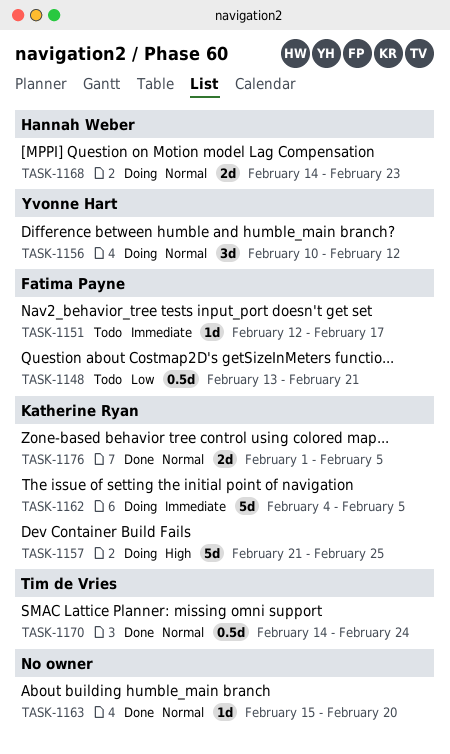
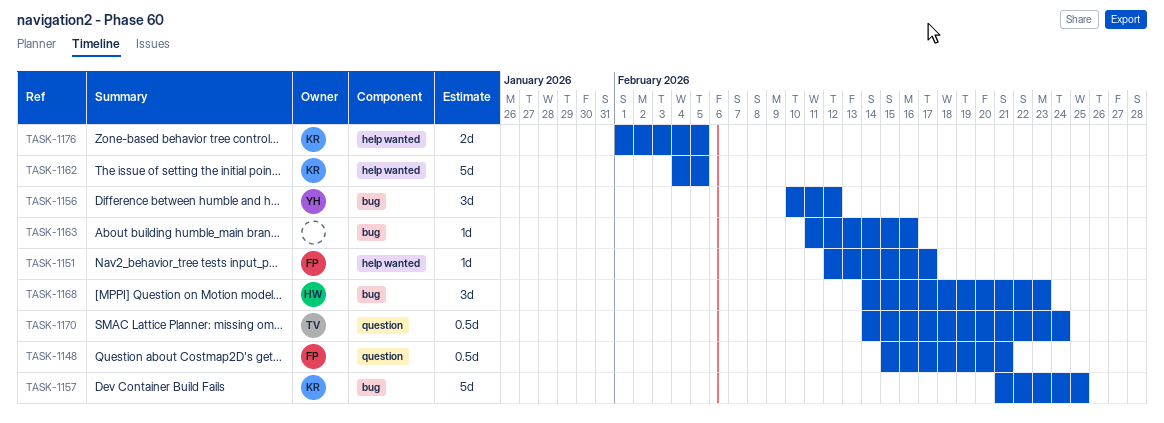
TASK-1148, start: Feb 13 -> Feb 15
TASK-1163, start: Feb 15 -> Feb 11
TASK-1163, due: Feb 20 -> Feb 16
TASK-1168, estimate: 2d -> 3d

